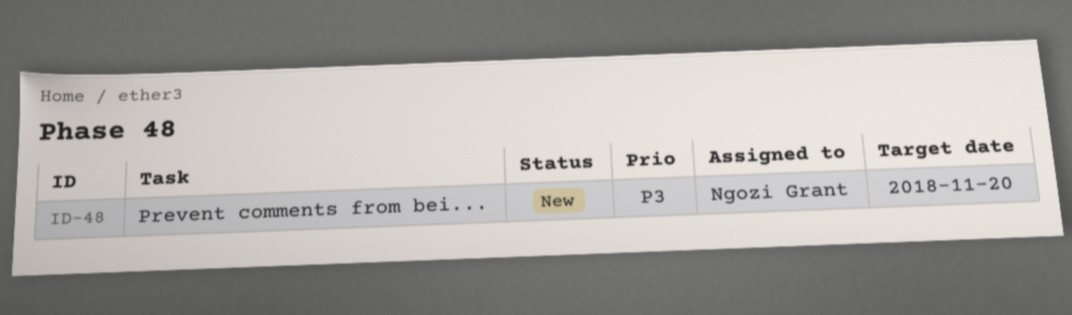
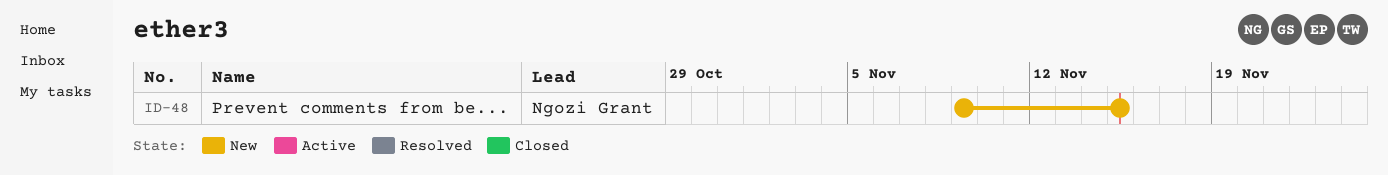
ID-48, due: Nov 20 -> Nov 15

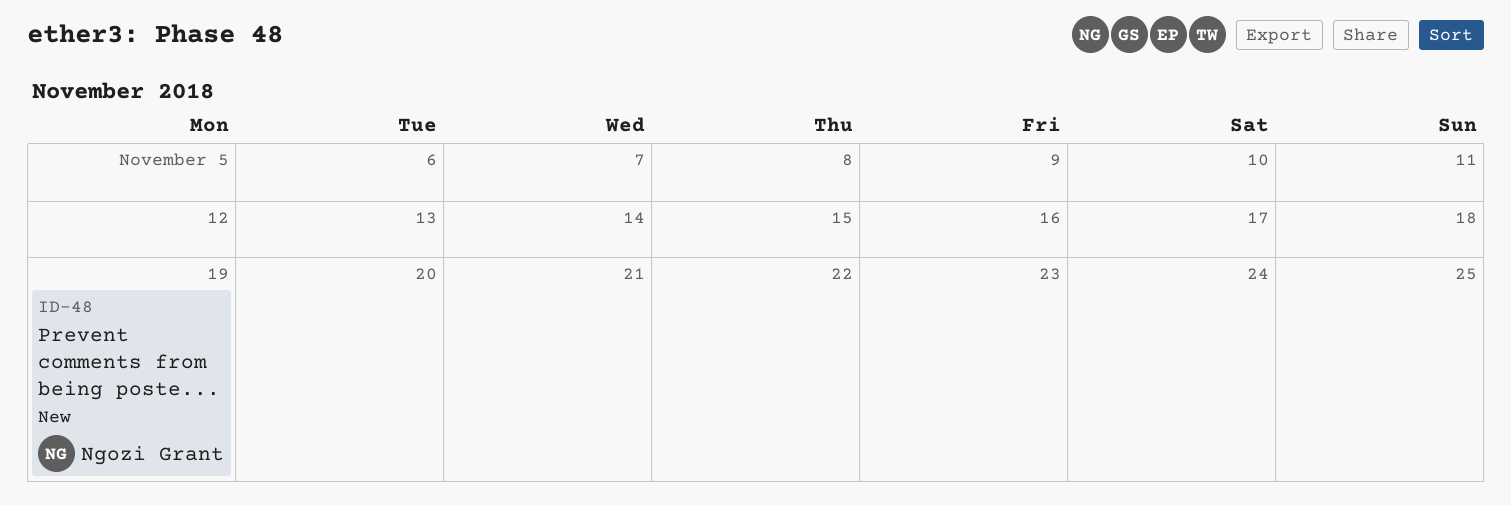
ID-48, due: Nov 15 -> Nov 19

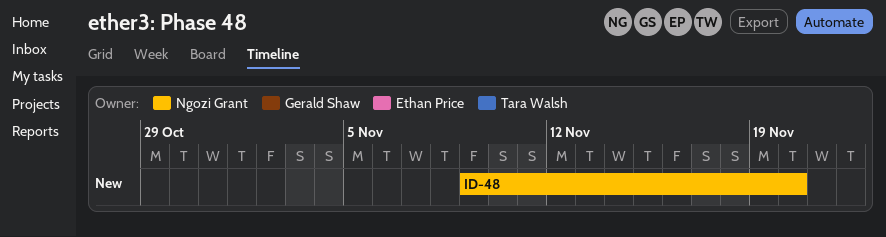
ID-48, due: Nov 19 -> Nov 20

